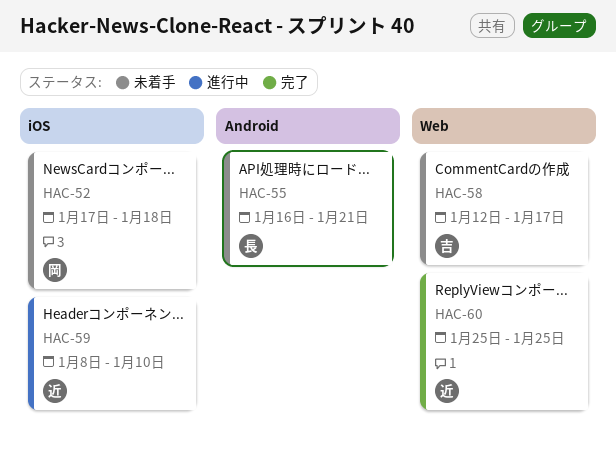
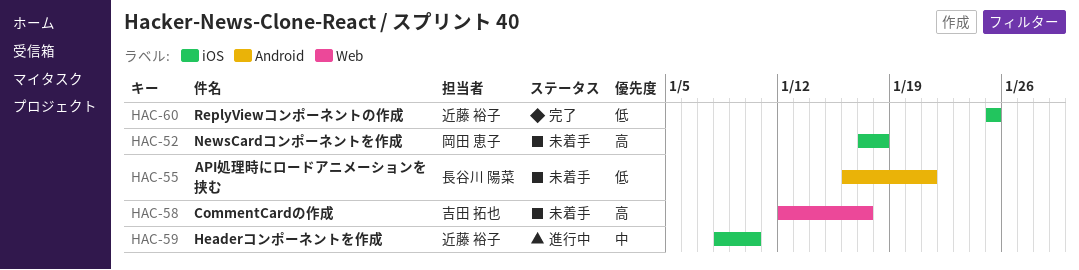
HAC-60, label: Web -> iOS

